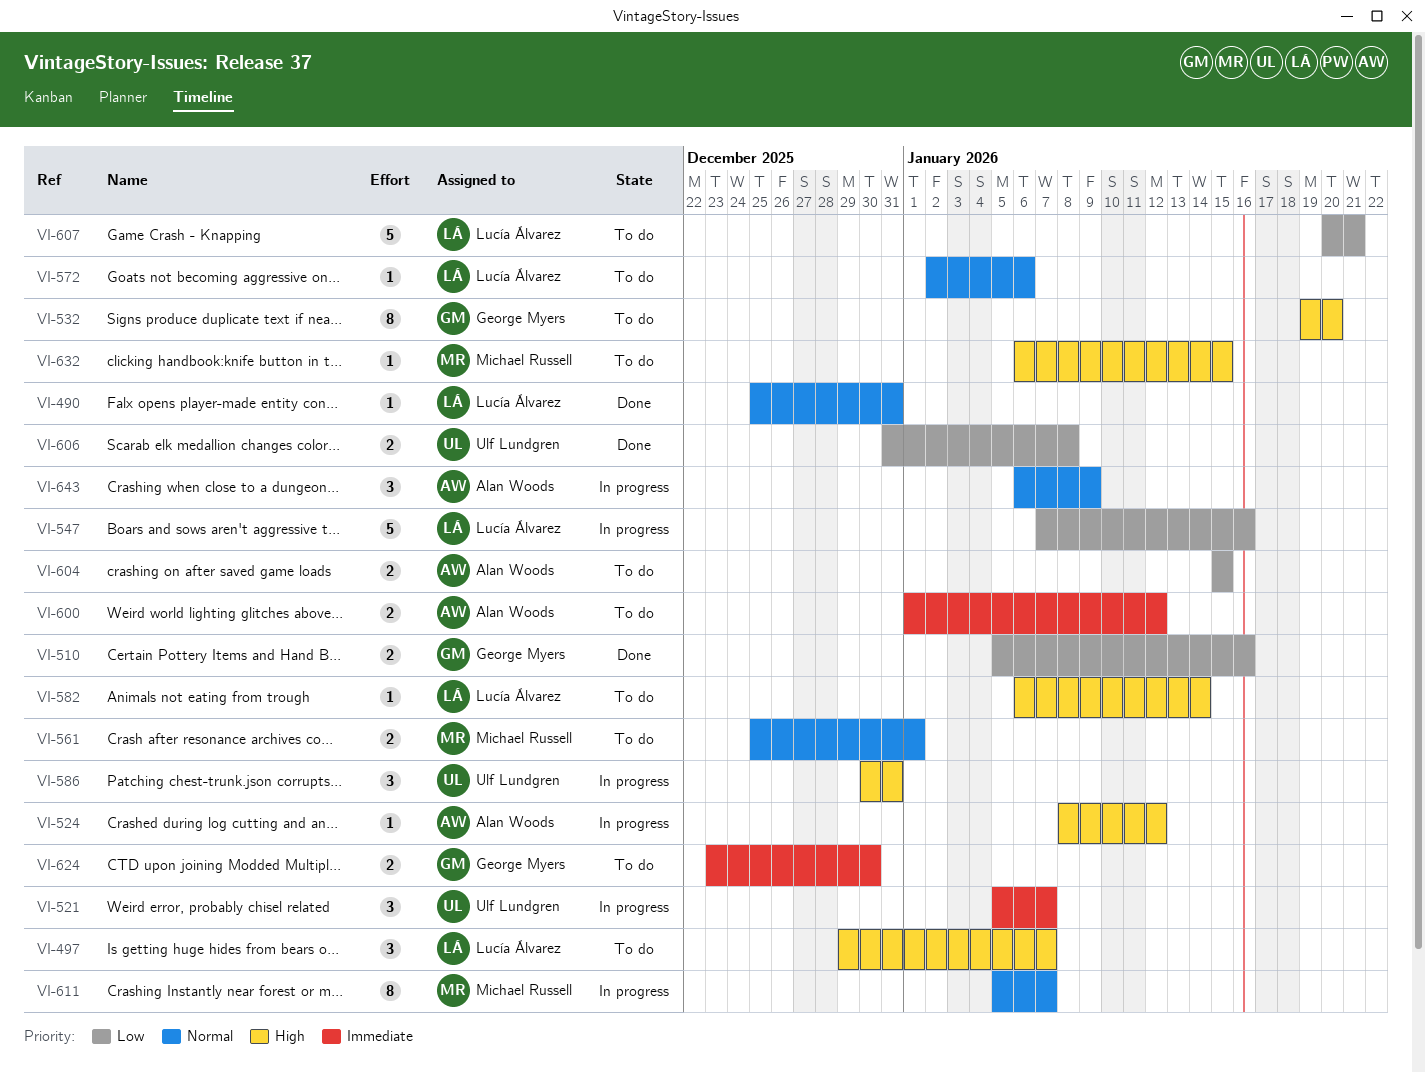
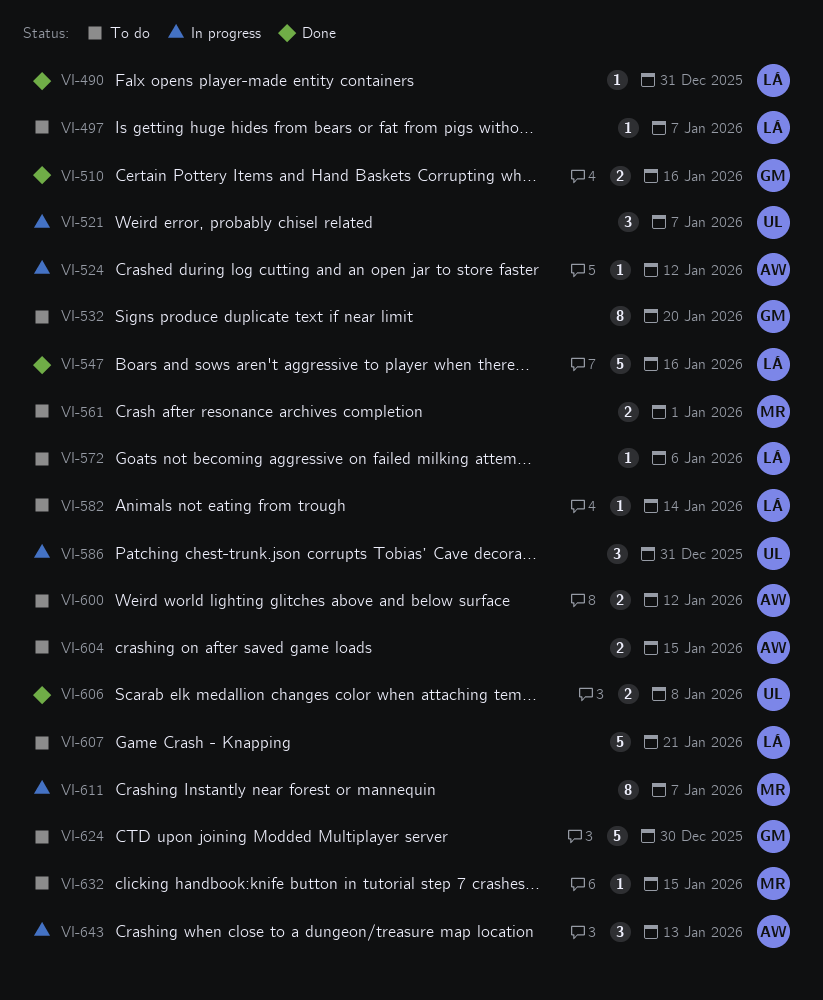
VI-497, estimate: 3 -> 1
VI-547, status: In progress -> Done
VI-624, estimate: 2 -> 5
VI-643, due: Jan 9 -> Jan 13

